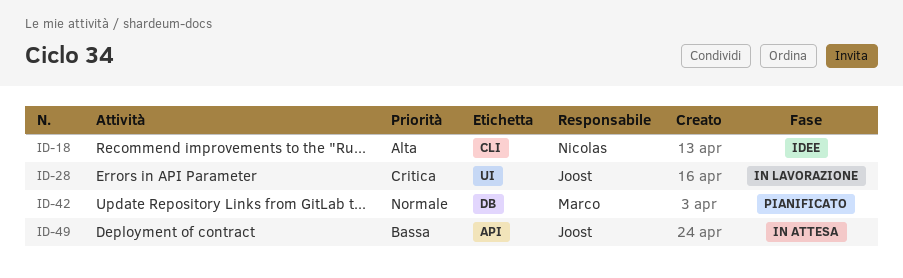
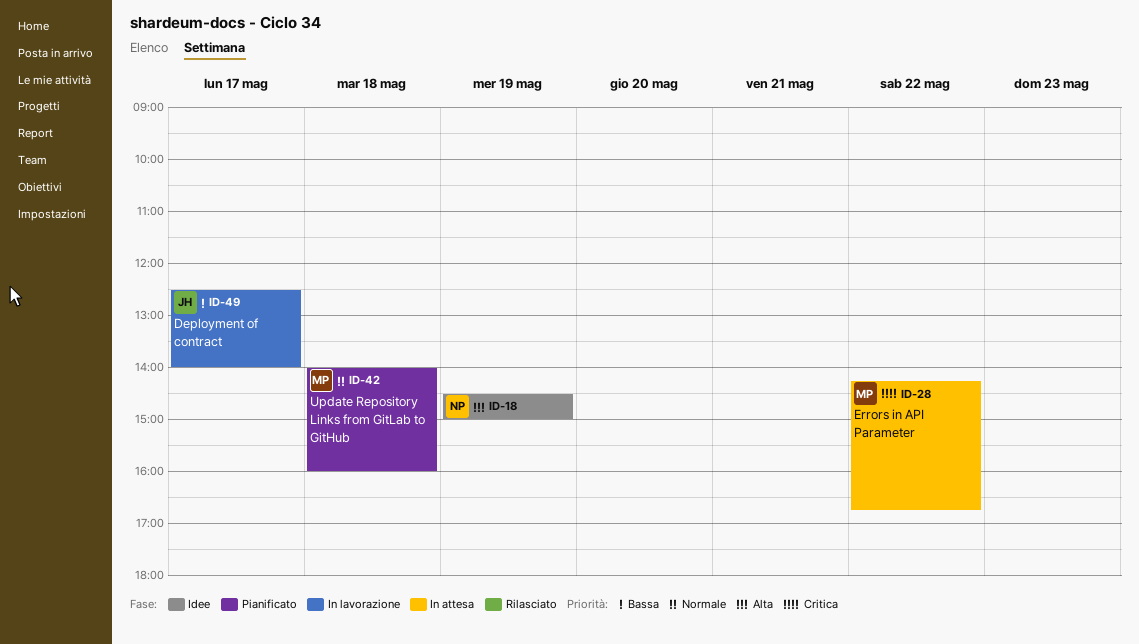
ID-28, status: In lavorazione -> In attesa
ID-28, owner: Joost -> Marco
ID-49, status: In attesa -> In lavorazione

